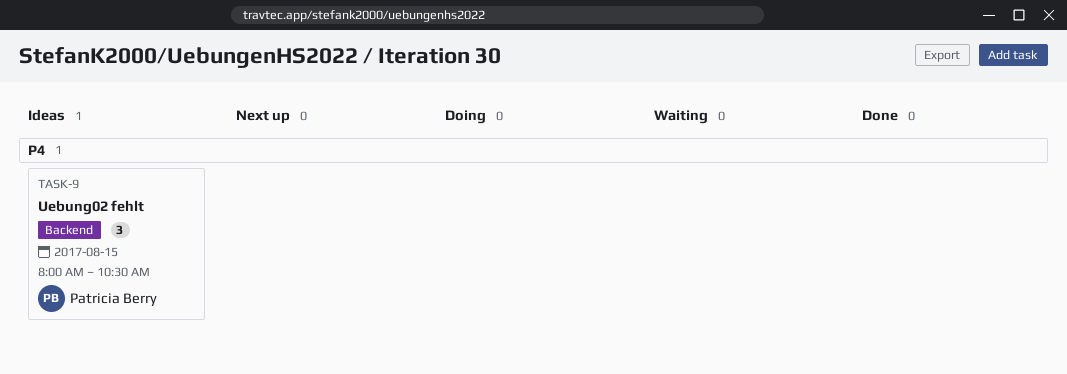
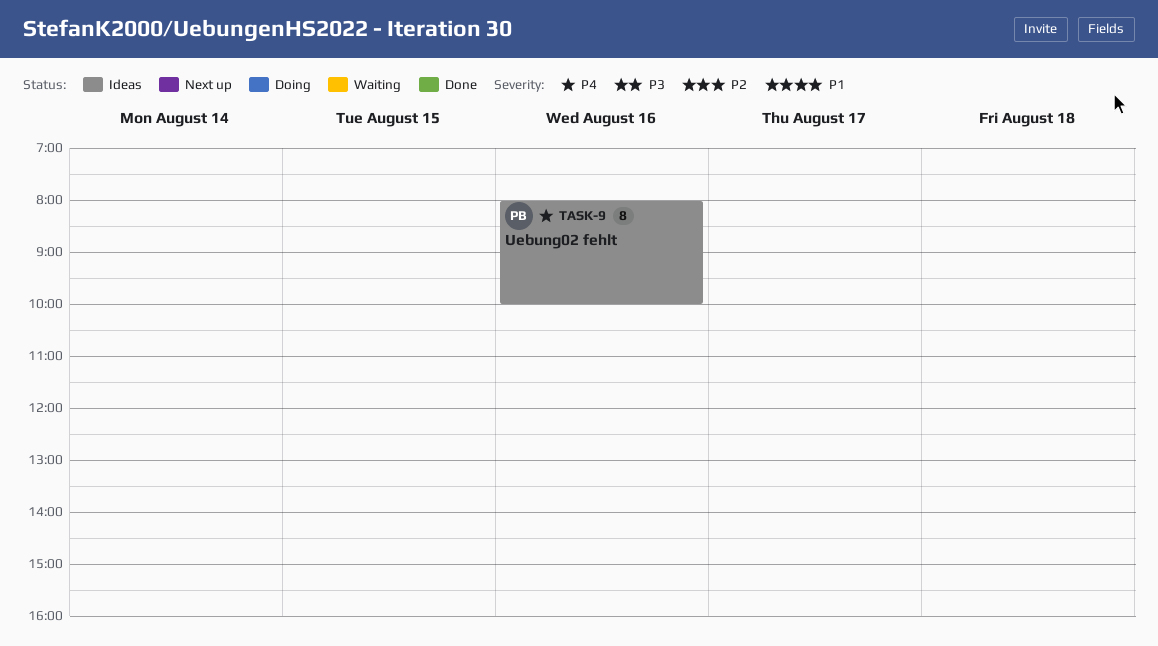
TASK-9, estimate: 3 -> 8
TASK-9, day: Aug 15 -> Aug 16
TASK-9, ends: 10:30 -> 10:00

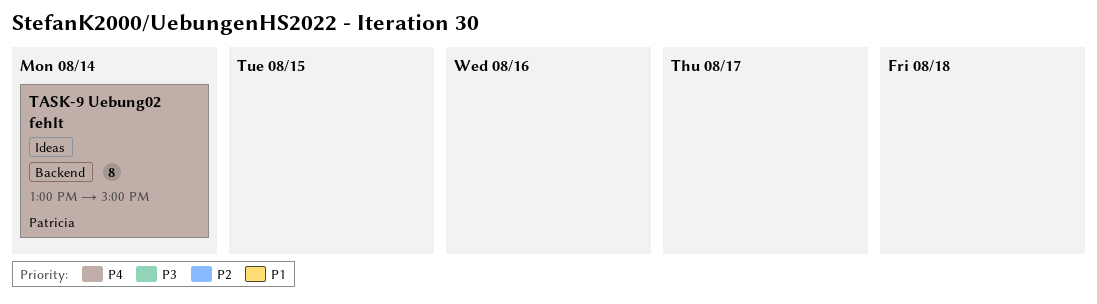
TASK-9, day: Aug 16 -> Aug 14
TASK-9, begins: 08:00 -> 13:00
TASK-9, ends: 10:00 -> 15:00

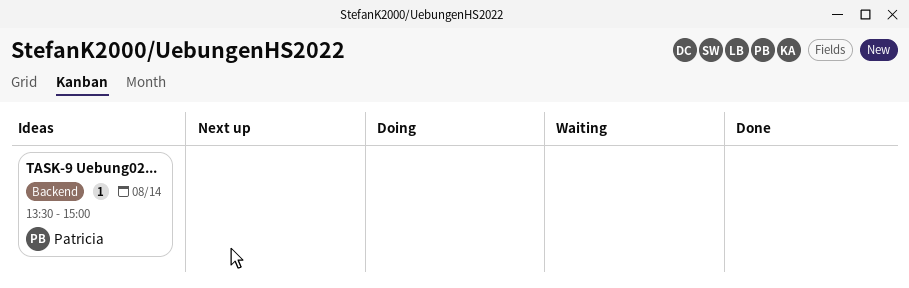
TASK-9, estimate: 8 -> 1
TASK-9, begins: 13:00 -> 13:30

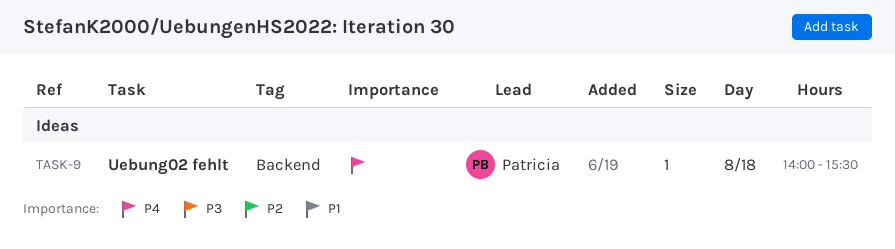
TASK-9, day: Aug 14 -> Aug 18
TASK-9, begins: 13:30 -> 14:00
TASK-9, ends: 15:00 -> 15:30

